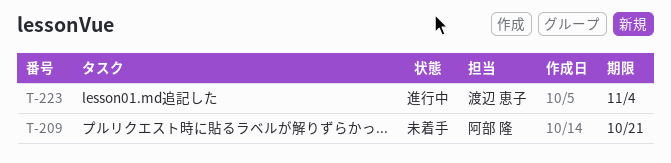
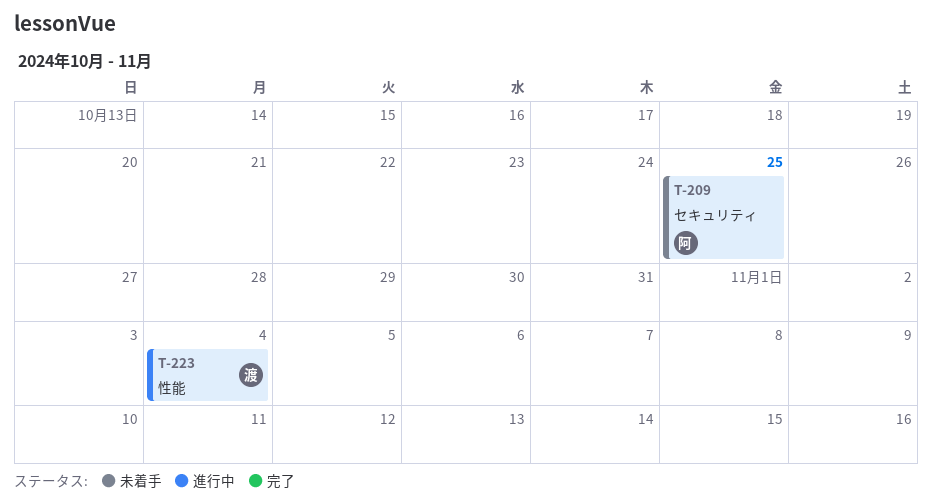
T-209, due: Oct 21 -> Oct 25

